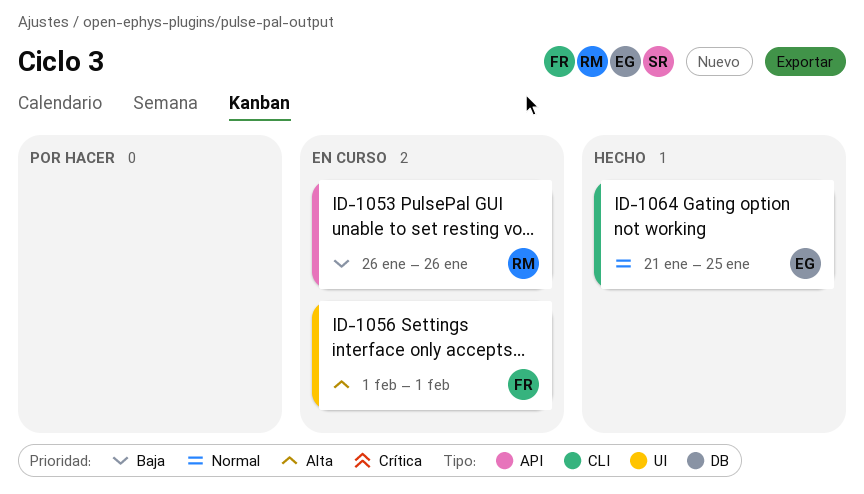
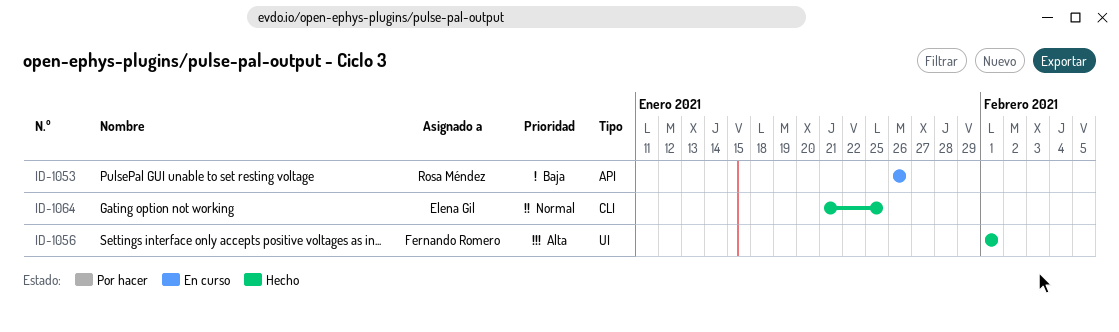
ID-1056, status: En curso -> Hecho

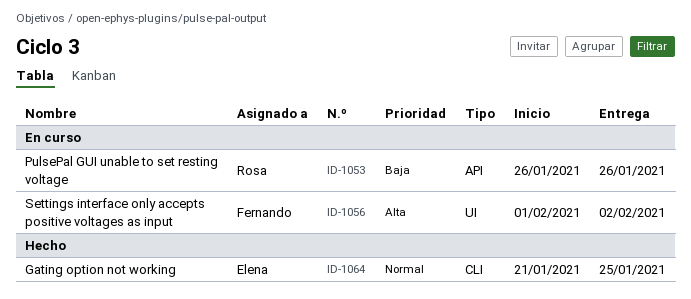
ID-1056, status: Hecho -> En curso
ID-1056, due: Feb 1 -> Feb 2

